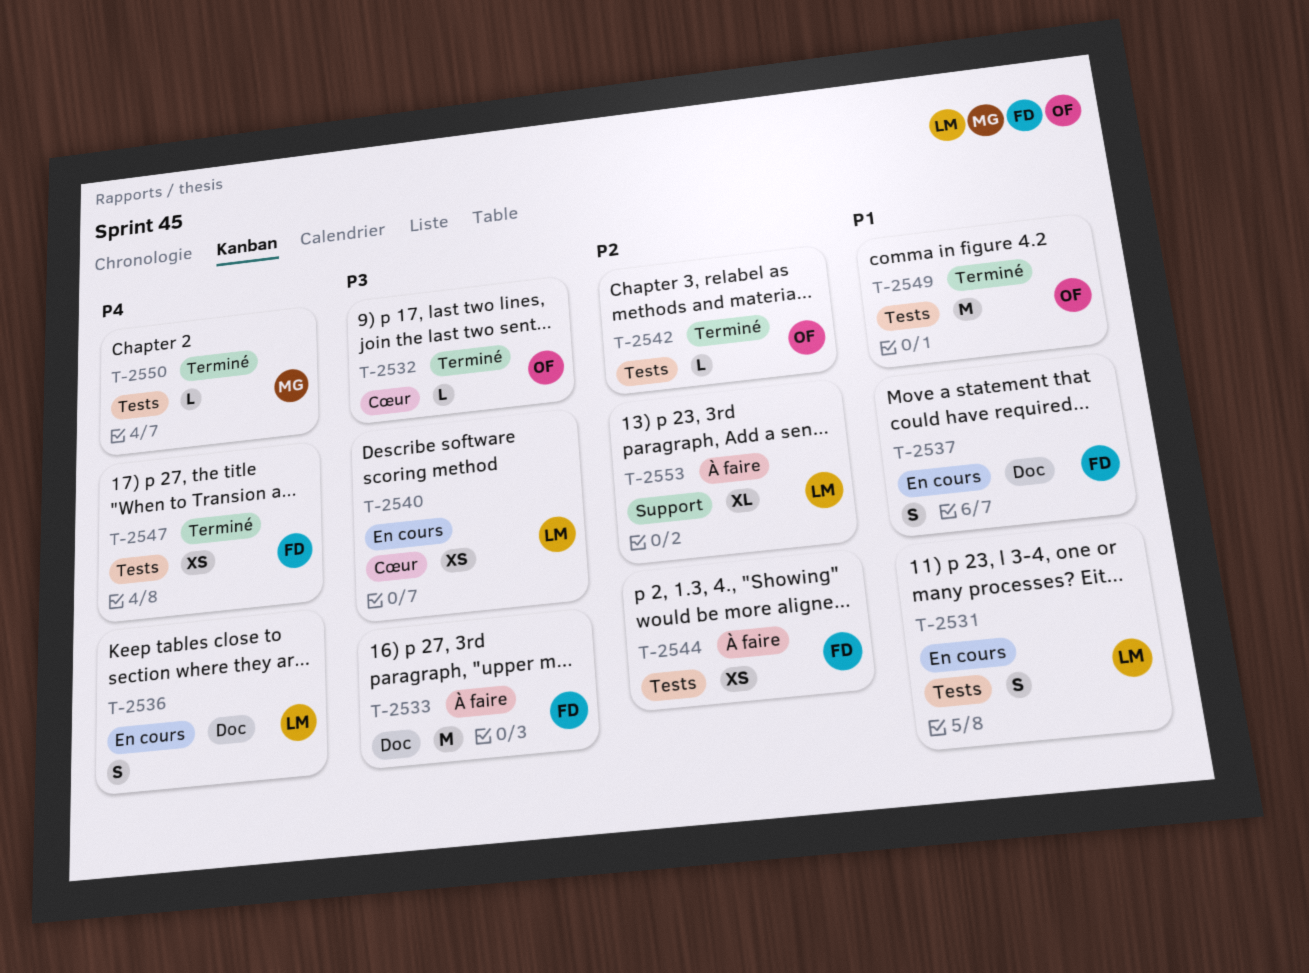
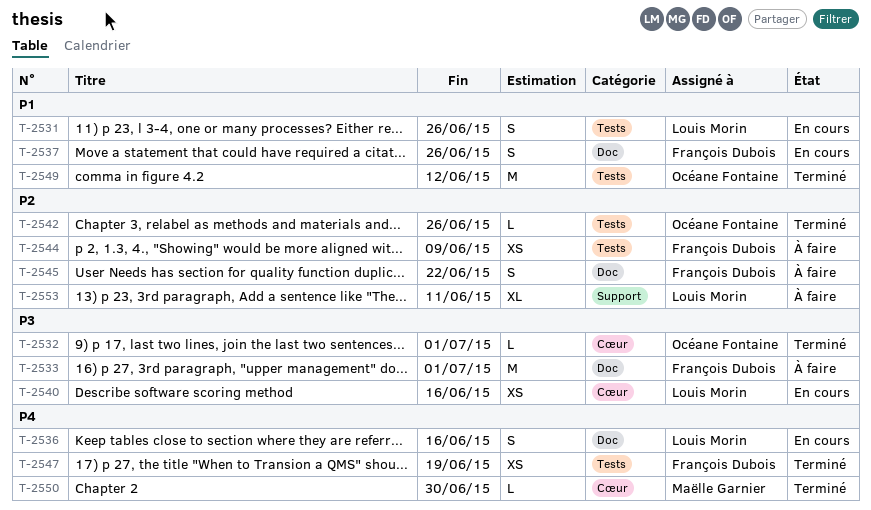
T-2545: none -> present
T-2550, label: Tests -> Cœur

